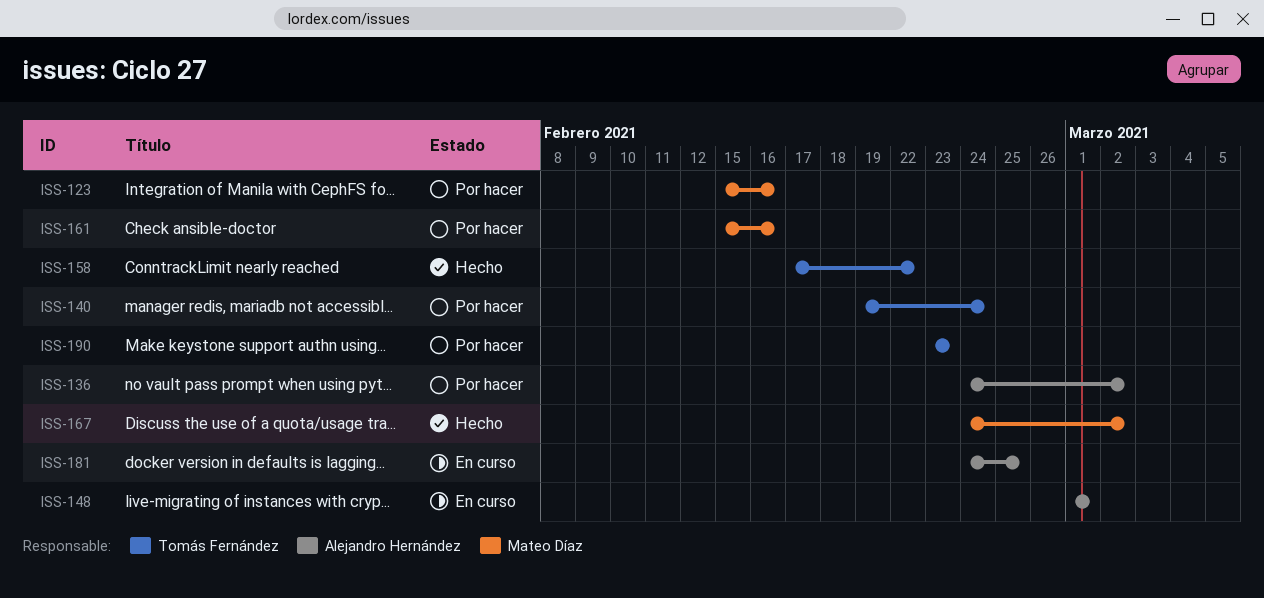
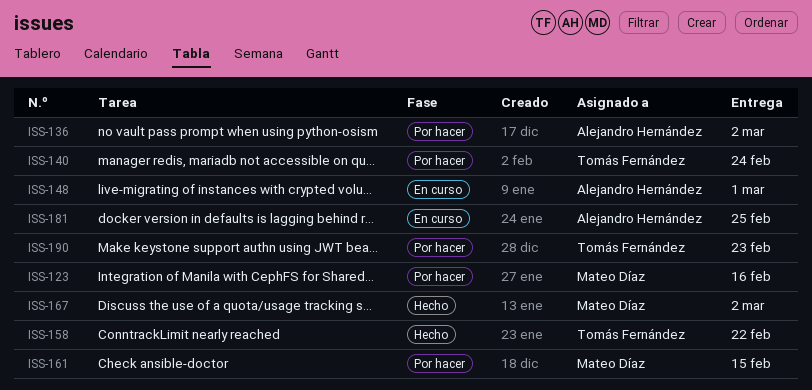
ISS-161, due: Feb 16 -> Feb 15

